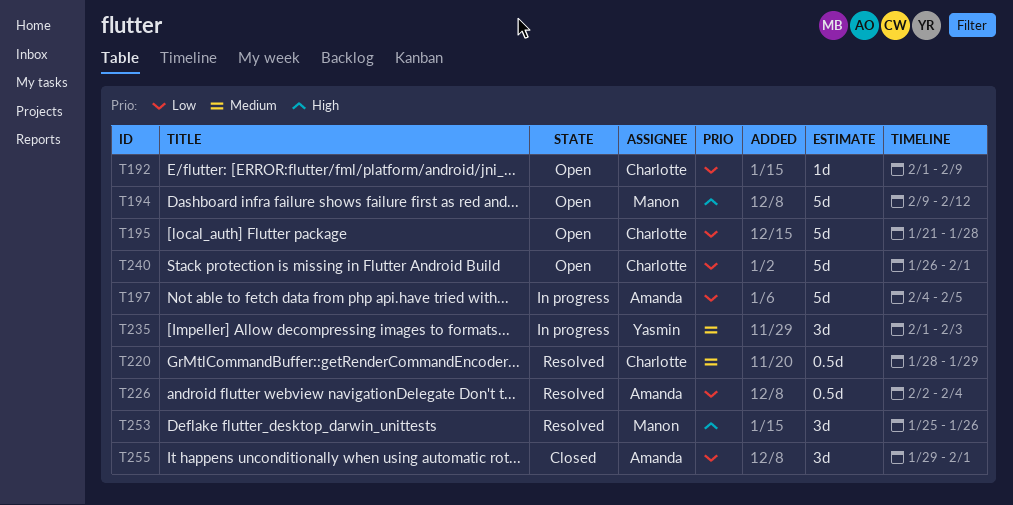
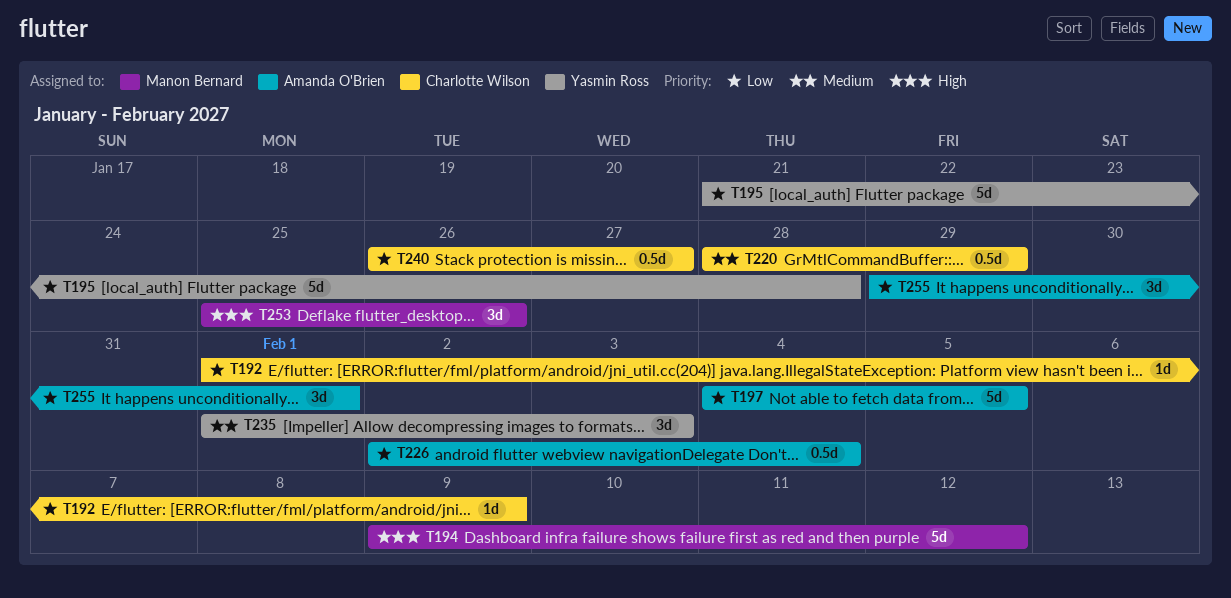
T195, owner: Charlotte Wilson -> Yasmin Ross
T240, estimate: 5d -> 0.5d
T240, due: Feb 1 -> Jan 27

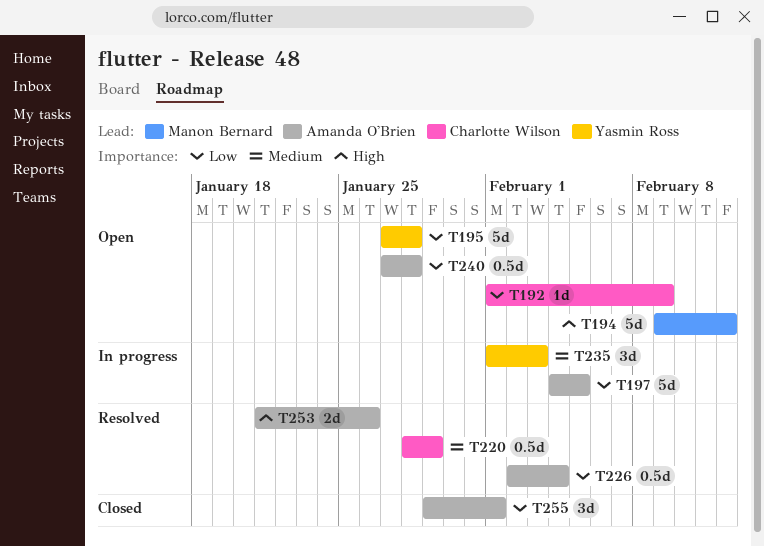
T195, start: Jan 21 -> Jan 27
T240, owner: Charlotte Wilson -> Amanda O'Brien
T240, start: Jan 26 -> Jan 27
T240, due: Jan 27 -> Jan 28
T253, owner: Manon Bernard -> Amanda O'Brien
T253, estimate: 3d -> 2d
T253, start: Jan 25 -> Jan 21

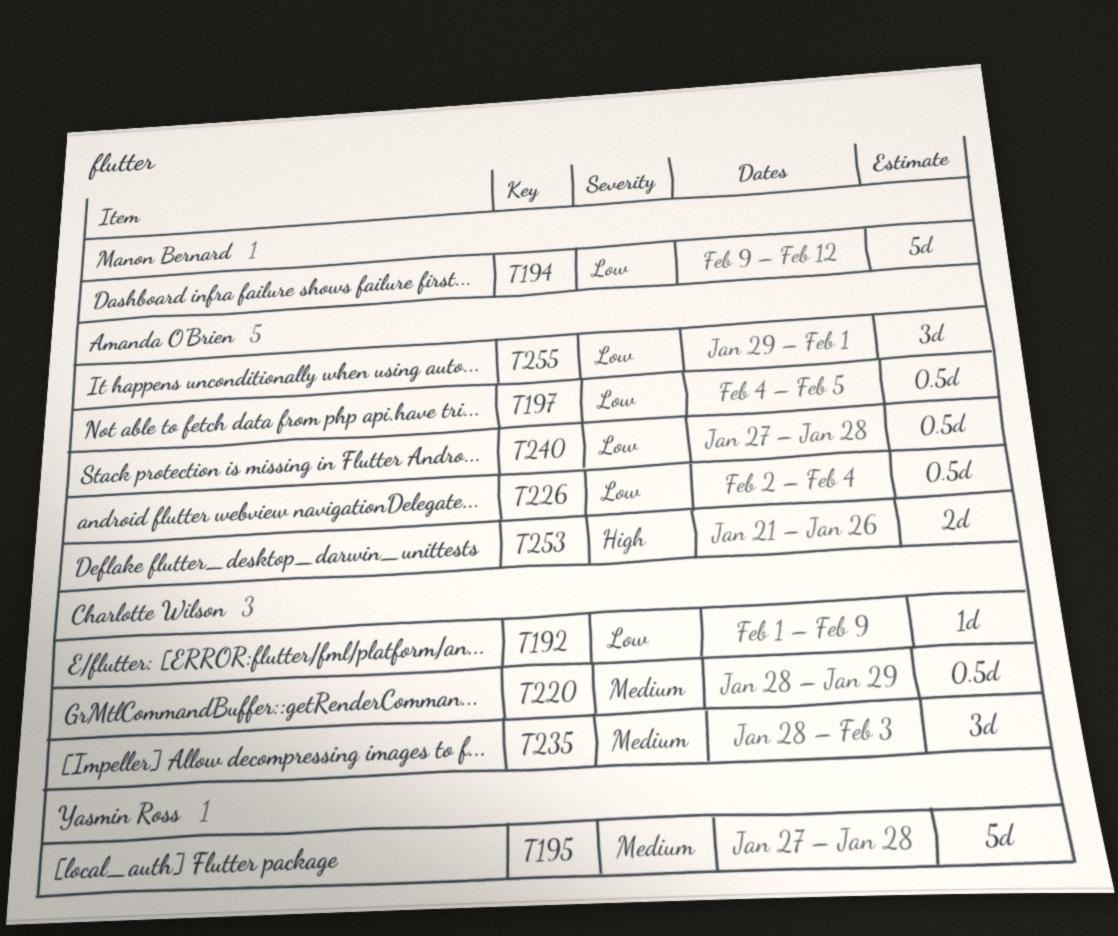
T194, priority: High -> Low
T195, priority: Low -> Medium
T197, estimate: 5d -> 0.5d
T235, owner: Yasmin Ross -> Charlotte Wilson
T235, start: Feb 1 -> Jan 28

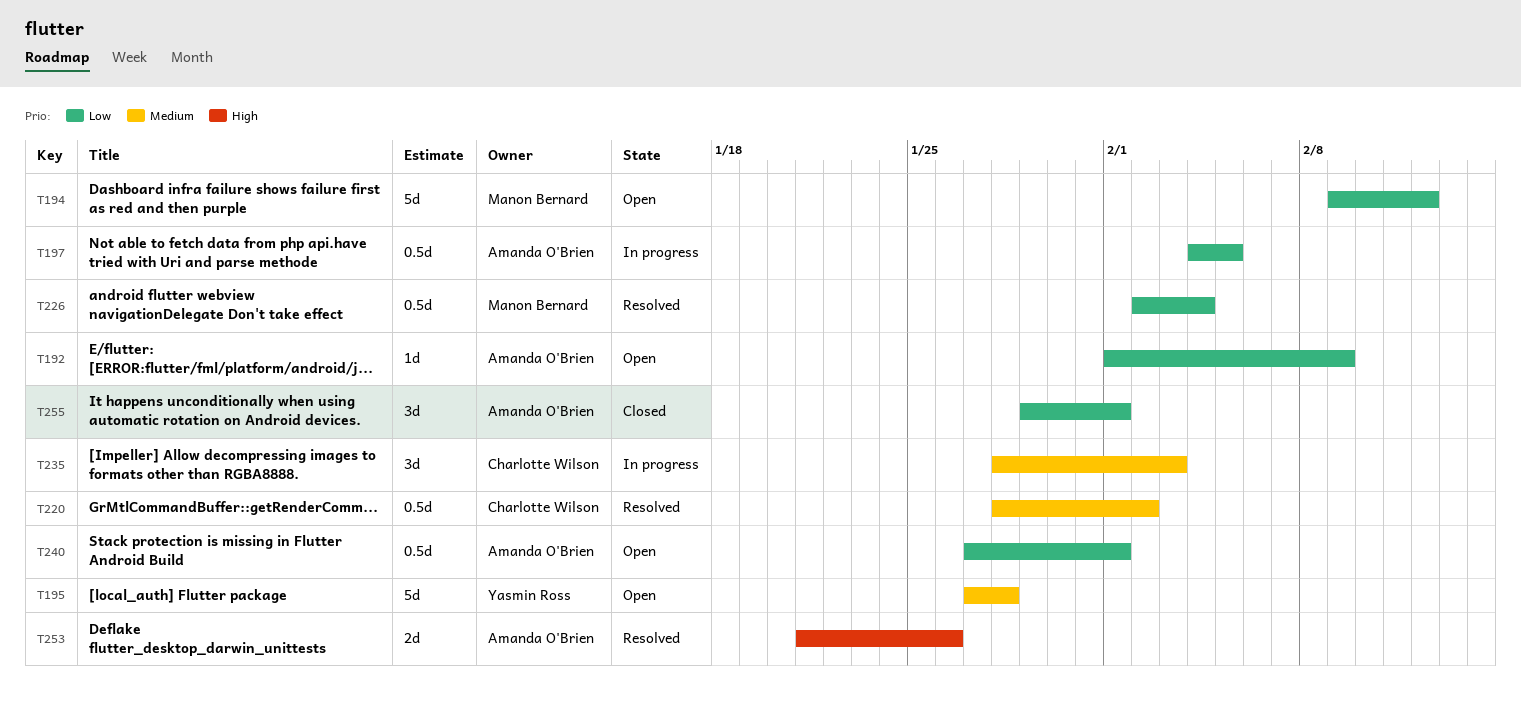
T192, owner: Charlotte Wilson -> Amanda O'Brien
T220, due: Jan 29 -> Feb 2
T226, owner: Amanda O'Brien -> Manon Bernard
T240, due: Jan 28 -> Feb 1

